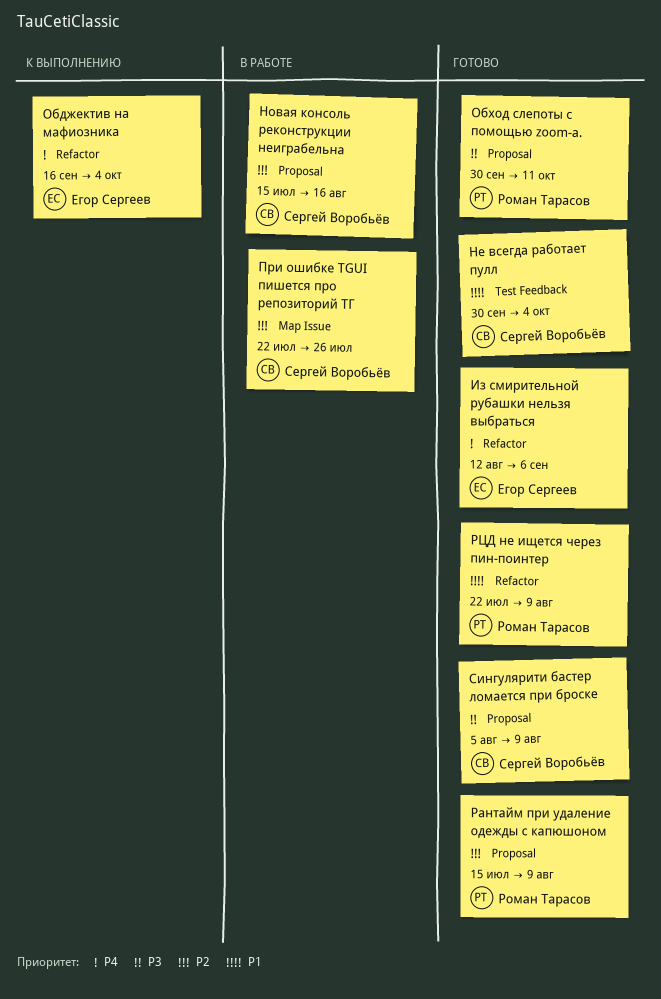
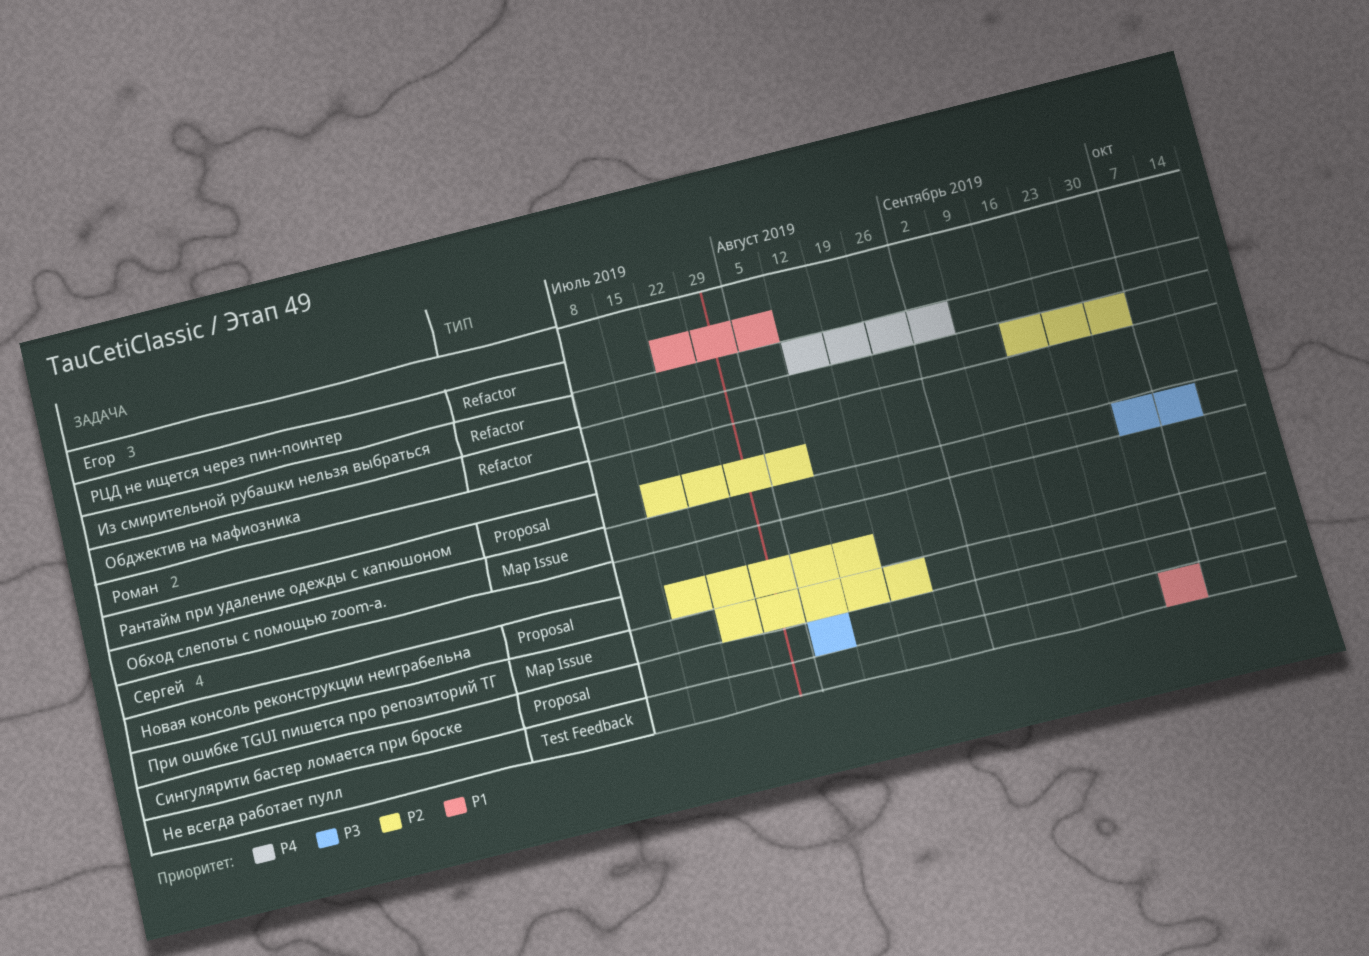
Обджектив на мафиозника, priority: P4 -> P2
Обход слепоты с помощью zoom-а., label: Proposal -> Map Issue
При ошибке TGUI пишется про репозиторий ТГ, due: Jul 26 -> Aug 23
РЦД не ищется через пин-поинтер, owner: Роман Тарасов -> Егор Сергеев

